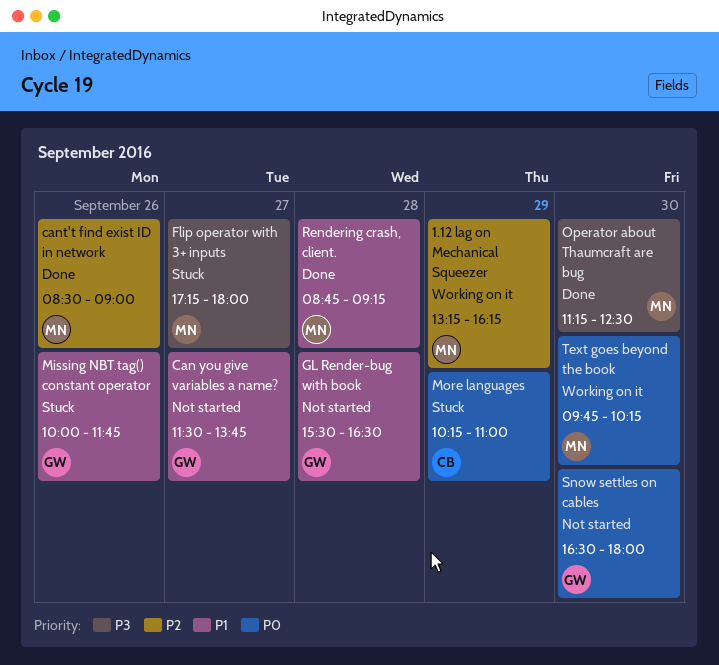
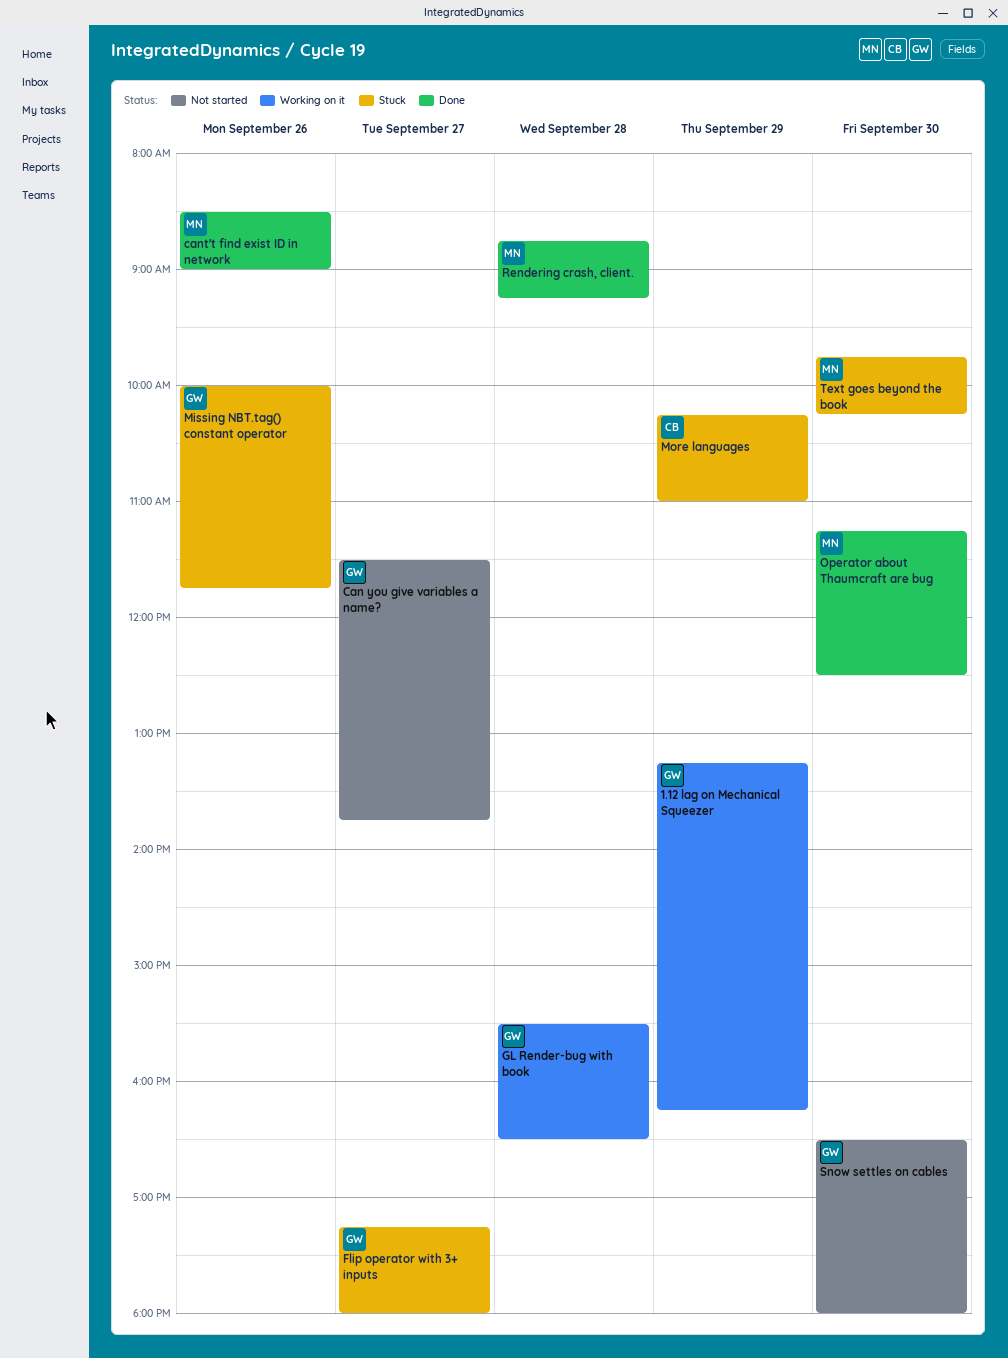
1.12 lag on Mechanical Squeezer, owner: MN -> GW
Flip operator with 3+ inputs, owner: MN -> GW
GL Render-bug with book, status: Not started -> Working on it
Text goes beyond the book, status: Working on it -> Stuck

